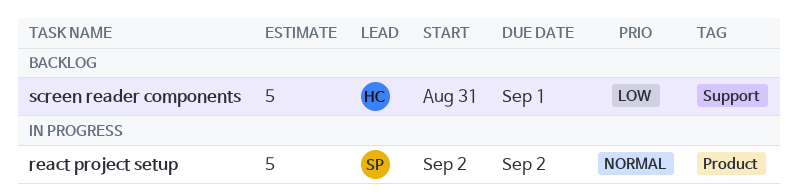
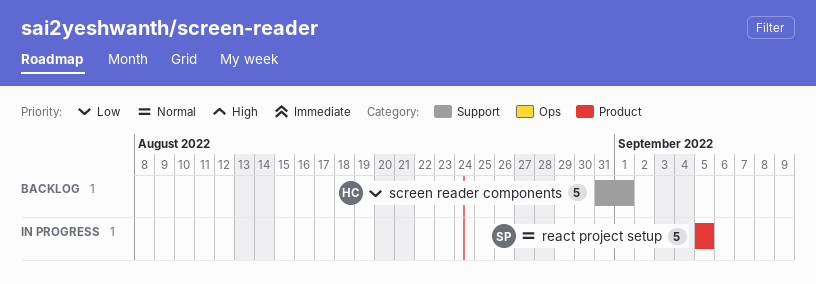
react project setup, start: Sep 2 -> Sep 5
react project setup, due: Sep 2 -> Sep 5

